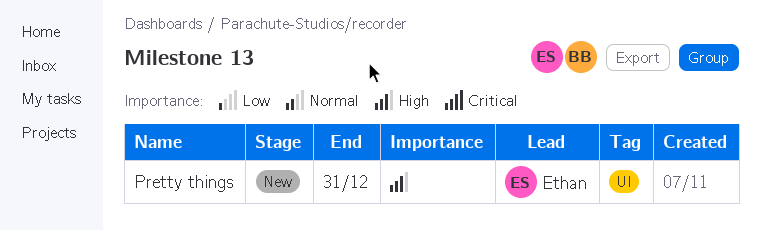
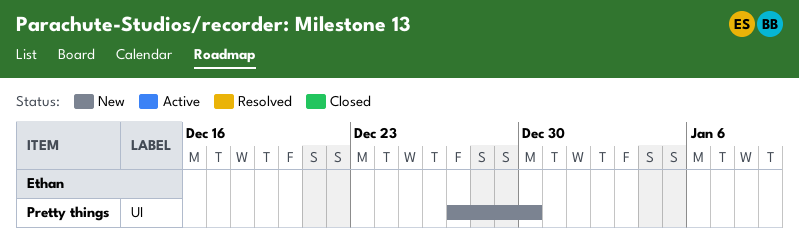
Pretty things, due: Dec 31 -> Dec 30

